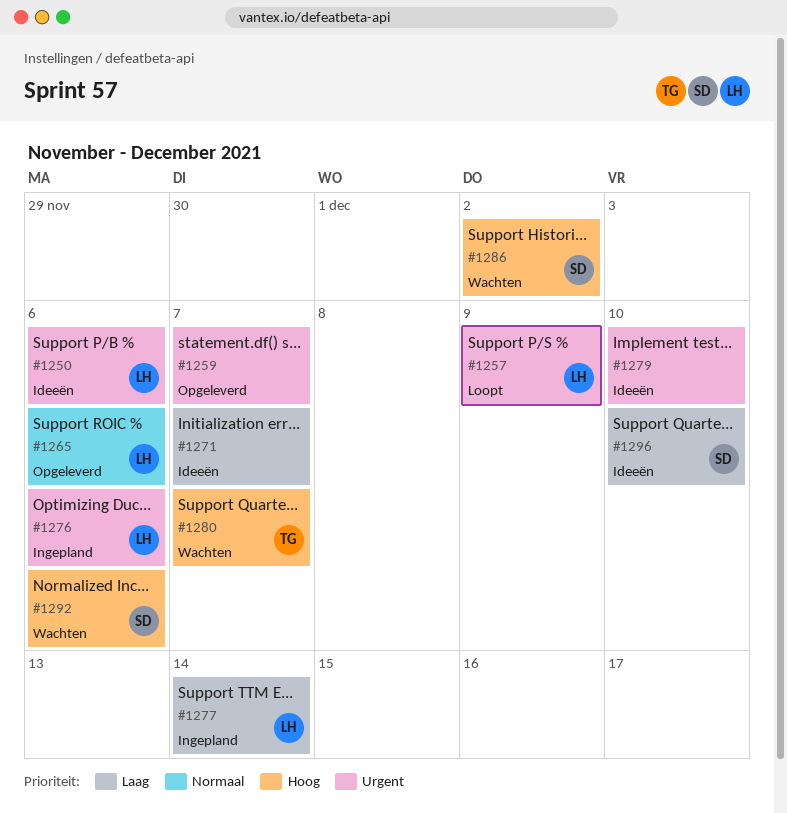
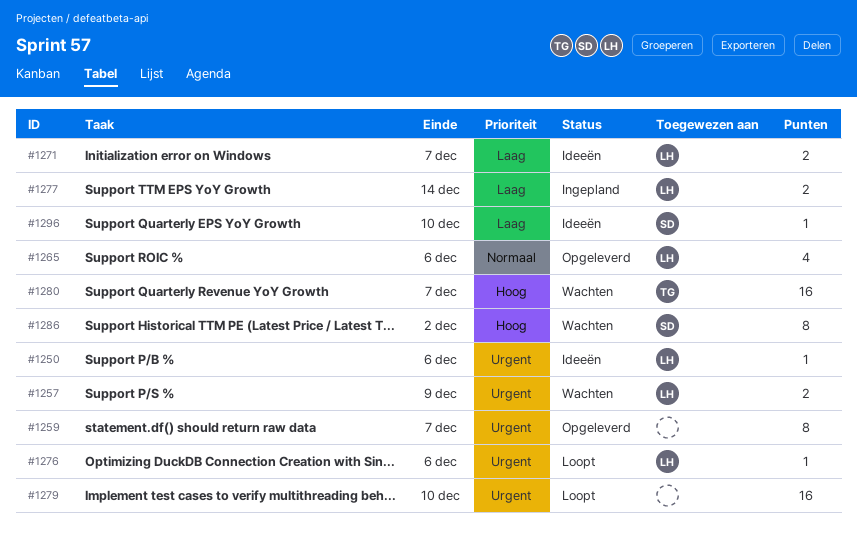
#1257, status: Loopt -> Wachten
#1271, owner: none -> LH
#1276, status: Ingepland -> Loopt
#1279, status: Ideeën -> Loopt
#1292: present -> none

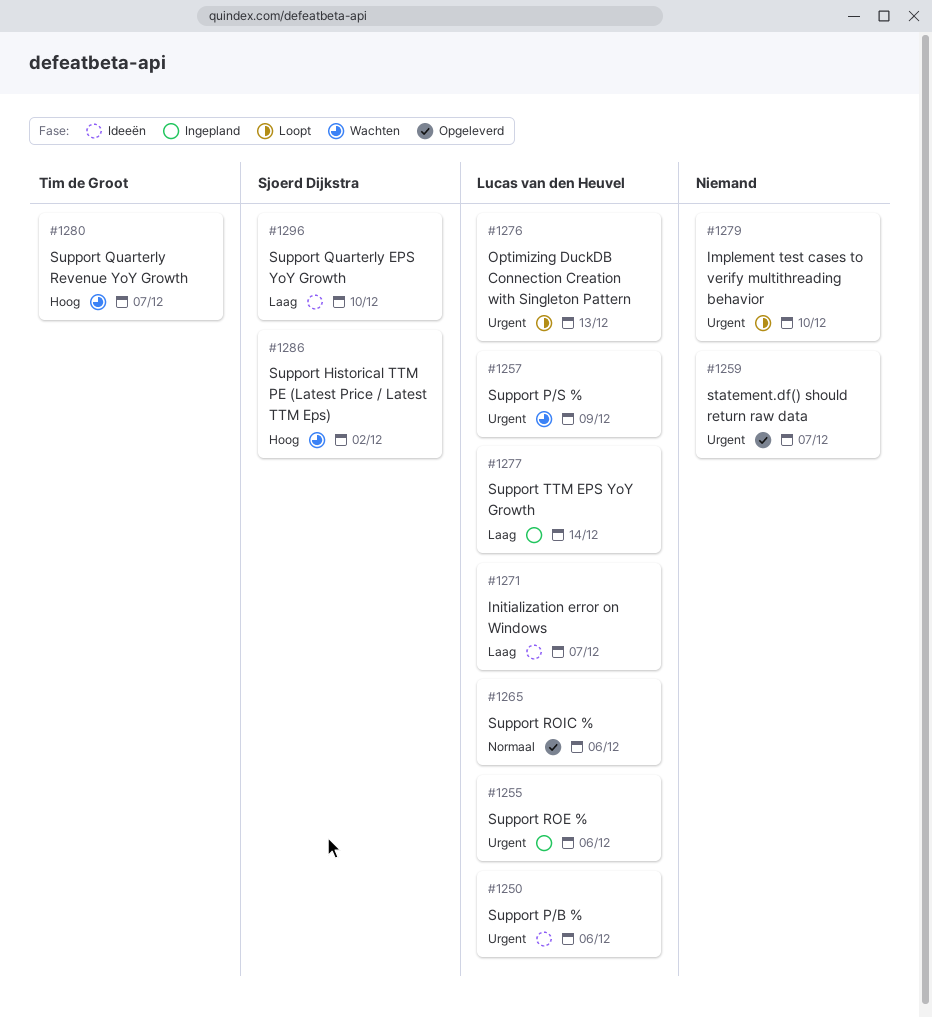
#1255: none -> present
#1276, due: Dec 6 -> Dec 13

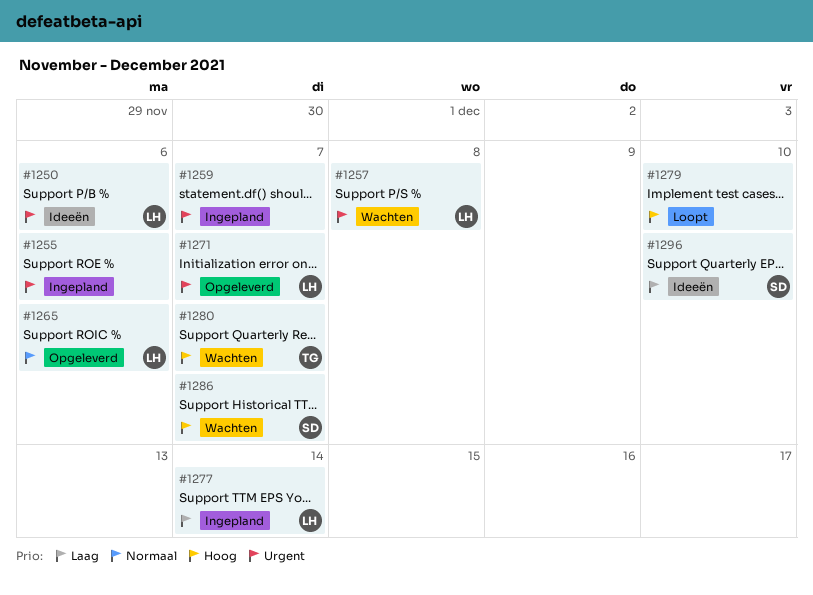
#1255, owner: Lucas van den Heuvel -> none
#1257, due: Dec 9 -> Dec 8
#1259, status: Opgeleverd -> Ingepland
#1271, status: Ideeën -> Opgeleverd
#1271, priority: Laag -> Urgent
#1276: present -> none
#1279, priority: Urgent -> Hoog
#1286, due: Dec 2 -> Dec 7

